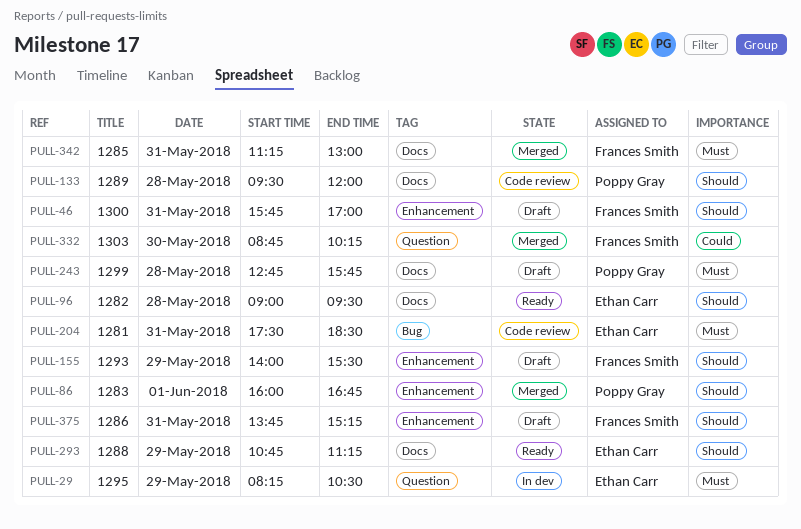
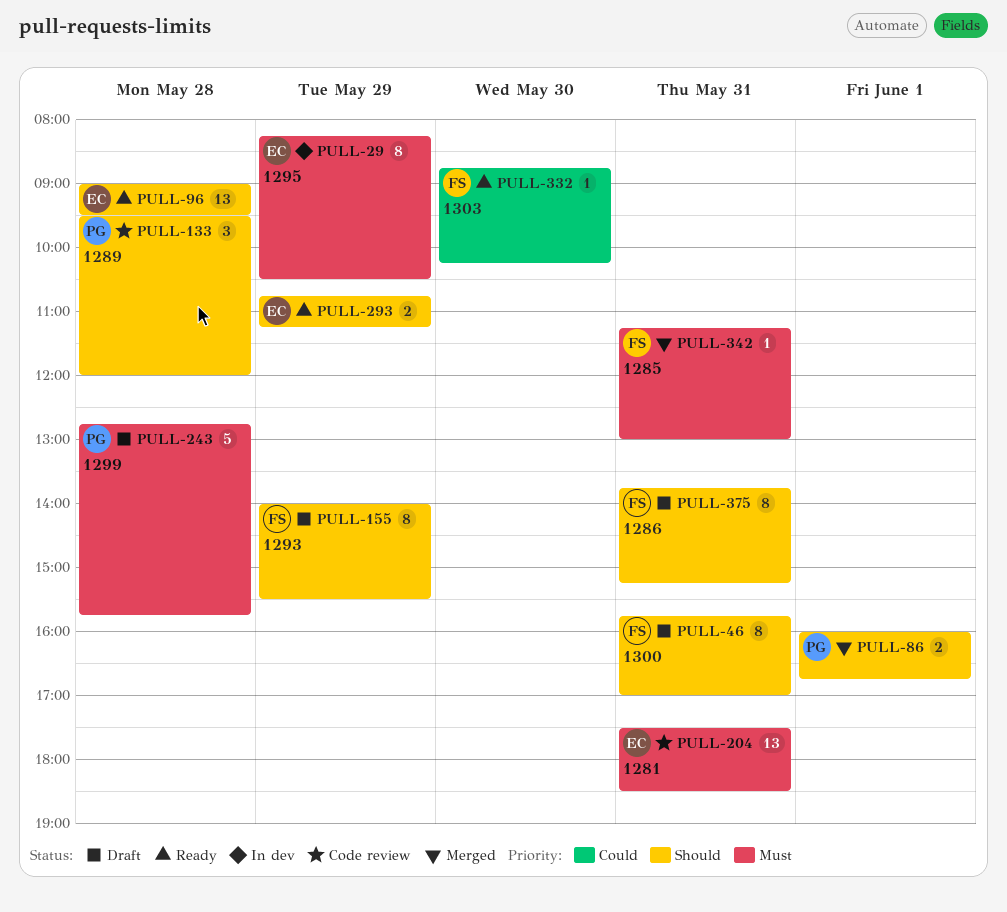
PULL-332, status: Merged -> Ready

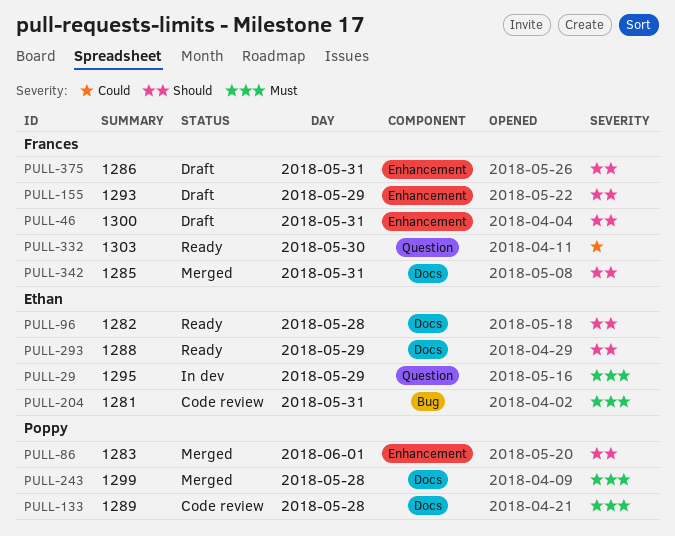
PULL-133, priority: Should -> Must
PULL-243, status: Draft -> Merged
PULL-342, priority: Must -> Should

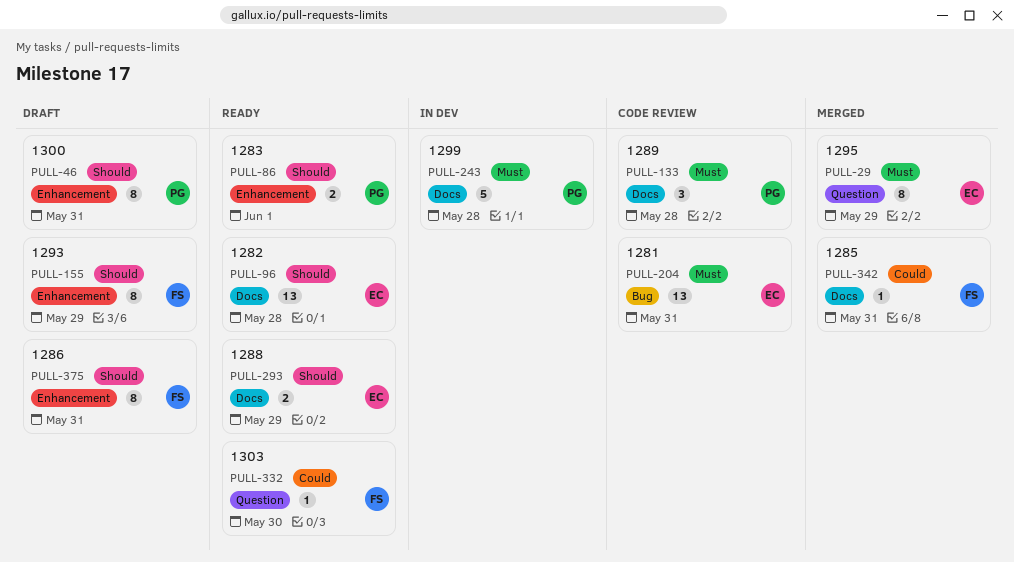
PULL-29, status: In dev -> Merged
PULL-46, owner: Frances -> Poppy
PULL-86, status: Merged -> Ready
PULL-243, status: Merged -> In dev
PULL-342, priority: Should -> Could

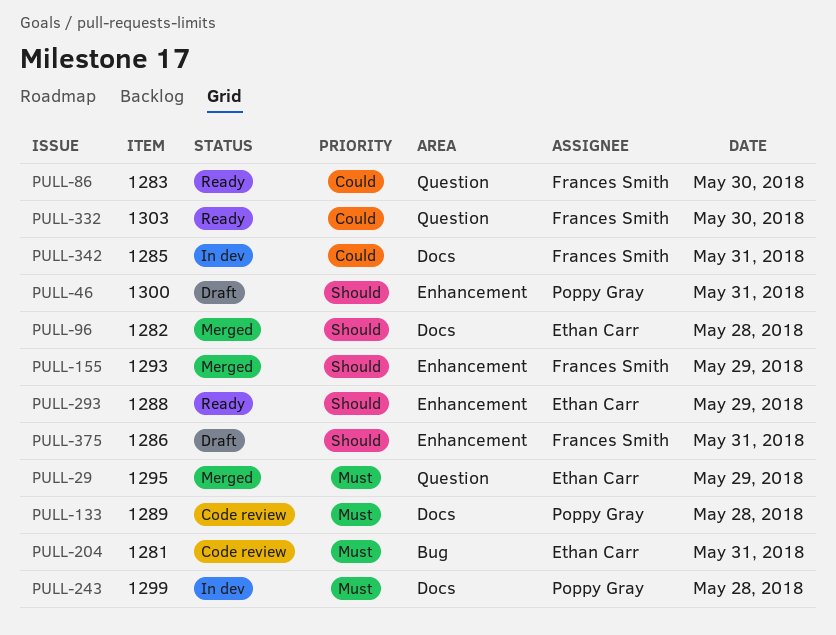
PULL-86, owner: Poppy Gray -> Frances Smith
PULL-86, priority: Should -> Could
PULL-86, label: Enhancement -> Question
PULL-86, day: Jun 1 -> May 30
PULL-96, status: Ready -> Merged
PULL-155, status: Draft -> Merged
PULL-293, label: Docs -> Enhancement
PULL-342, status: Merged -> In dev

